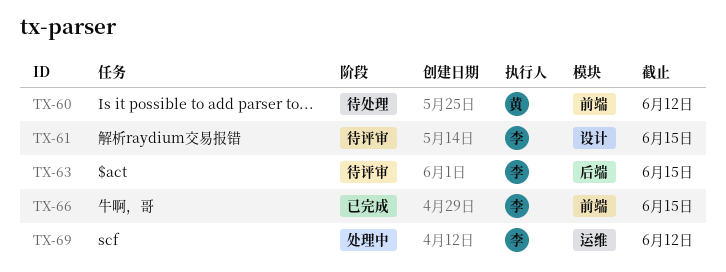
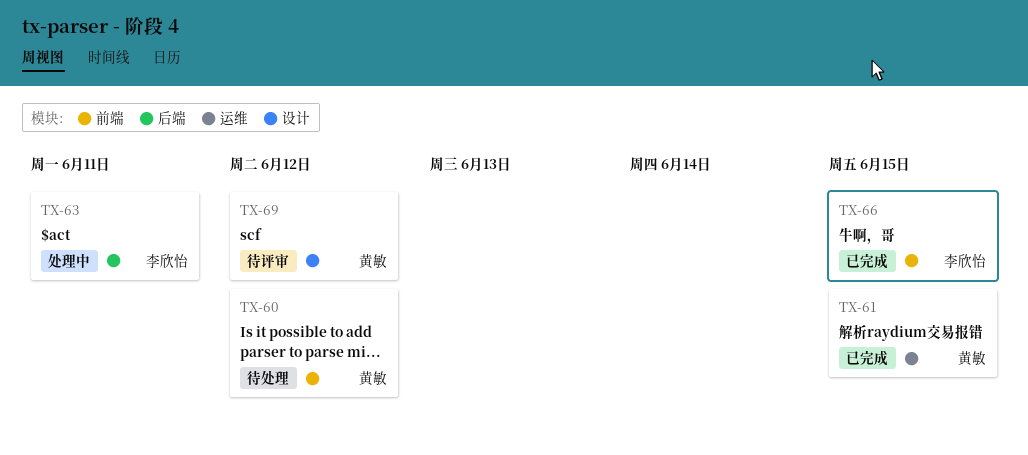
TX-61, status: 待评审 -> 已完成
TX-61, owner: 李欣怡 -> 黄敏
TX-61, label: 设计 -> 运维
TX-63, status: 待评审 -> 处理中
TX-63, due: Jun 15 -> Jun 11
TX-69, status: 处理中 -> 待评审
TX-69, owner: 李欣怡 -> 黄敏
TX-69, label: 运维 -> 设计

